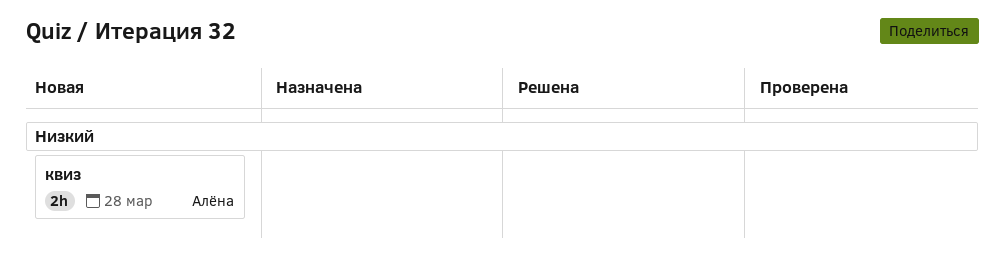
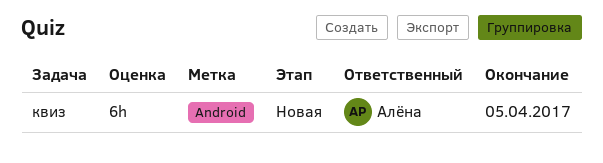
квиз, estimate: 2h -> 6h
квиз, due: Mar 28 -> Apr 5

